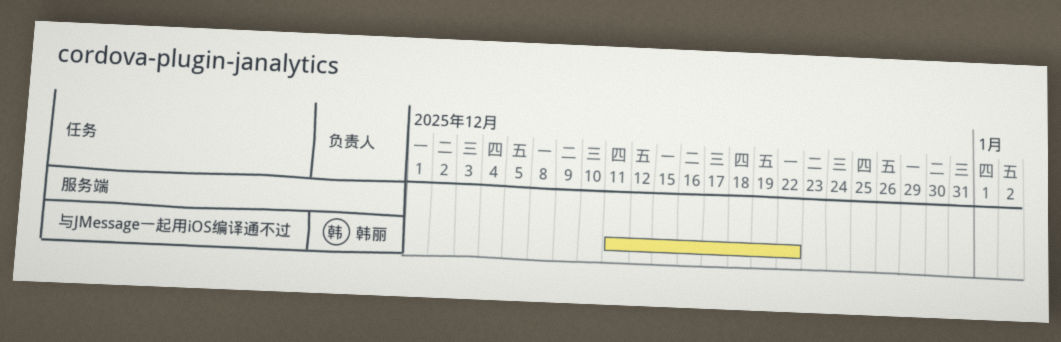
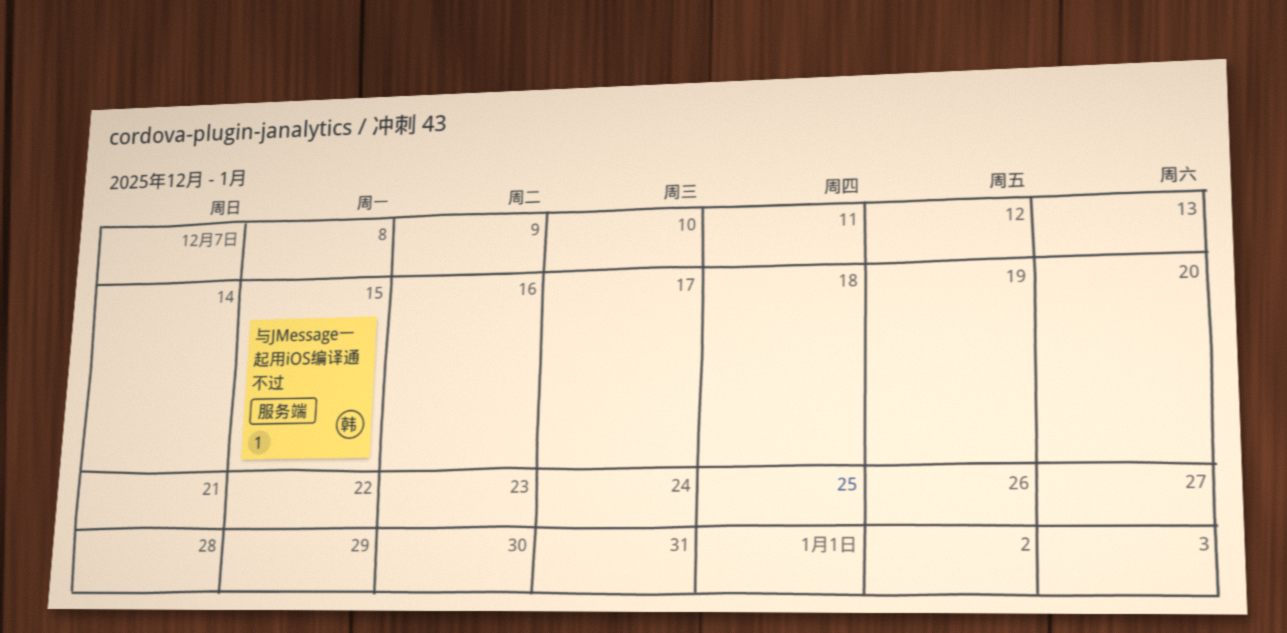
与JMessage一起用iOS编译通不过, due: Dec 22 -> Dec 15

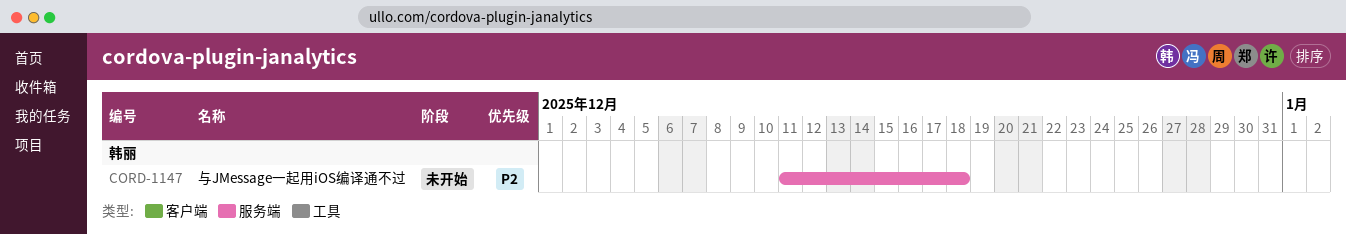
与JMessage一起用iOS编译通不过, due: Dec 15 -> Dec 18

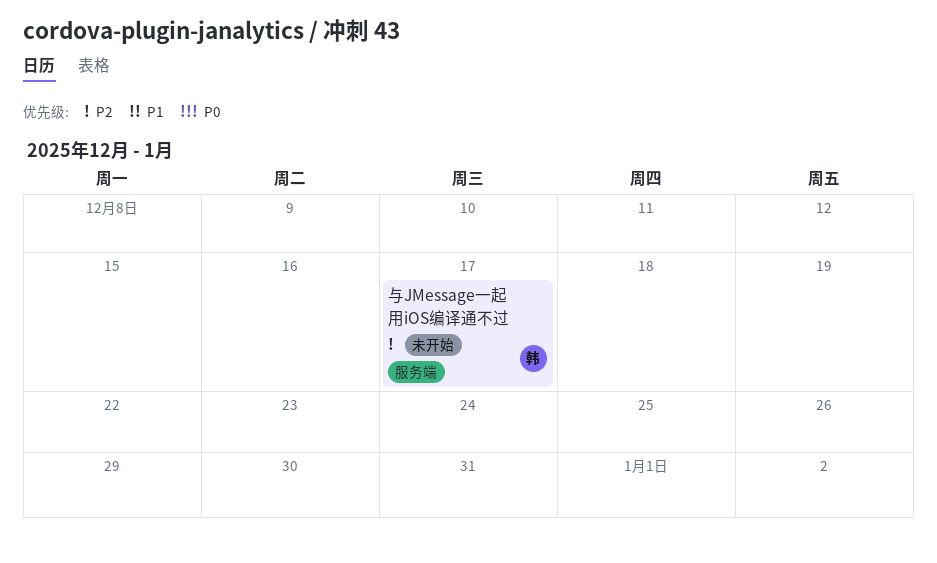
与JMessage一起用iOS编译通不过, due: Dec 18 -> Dec 17

